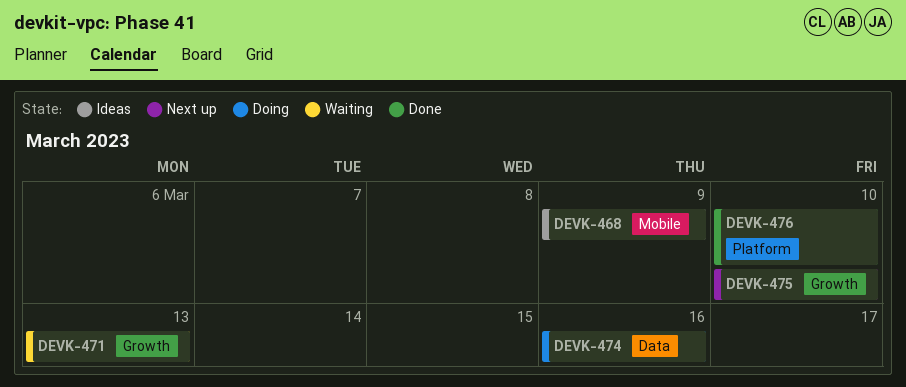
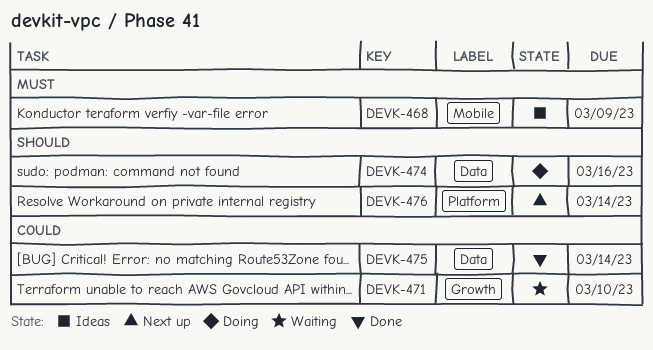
DEVK-471, due: Mar 13 -> Mar 10
DEVK-475, status: Next up -> Done
DEVK-475, label: Growth -> Data
DEVK-475, due: Mar 10 -> Mar 14
DEVK-476, status: Done -> Next up
DEVK-476, due: Mar 10 -> Mar 14

